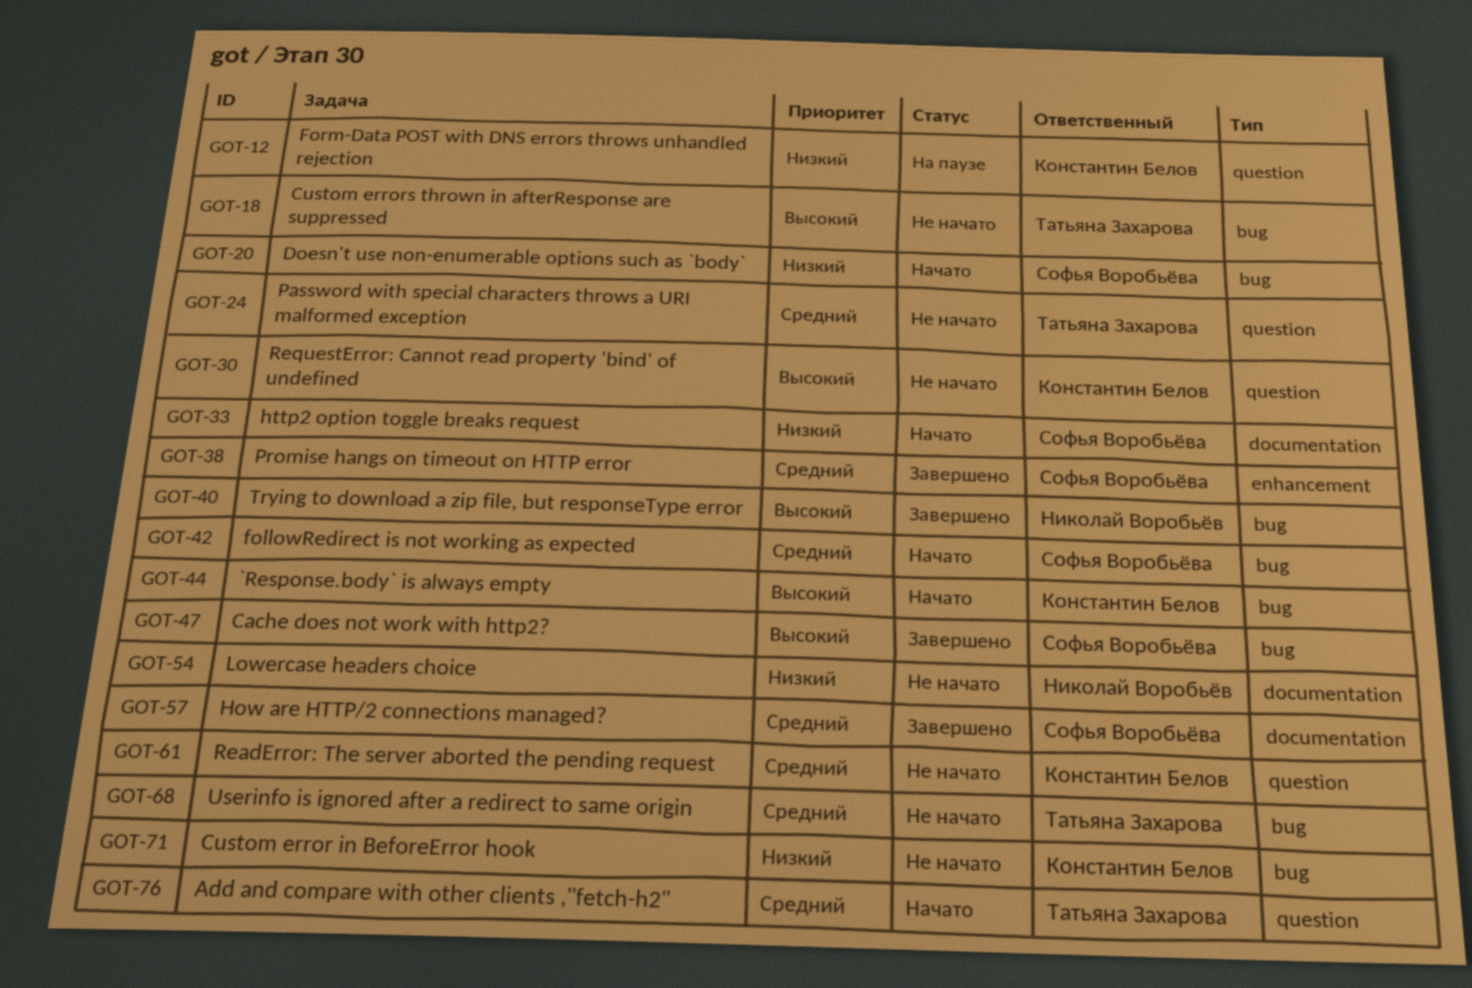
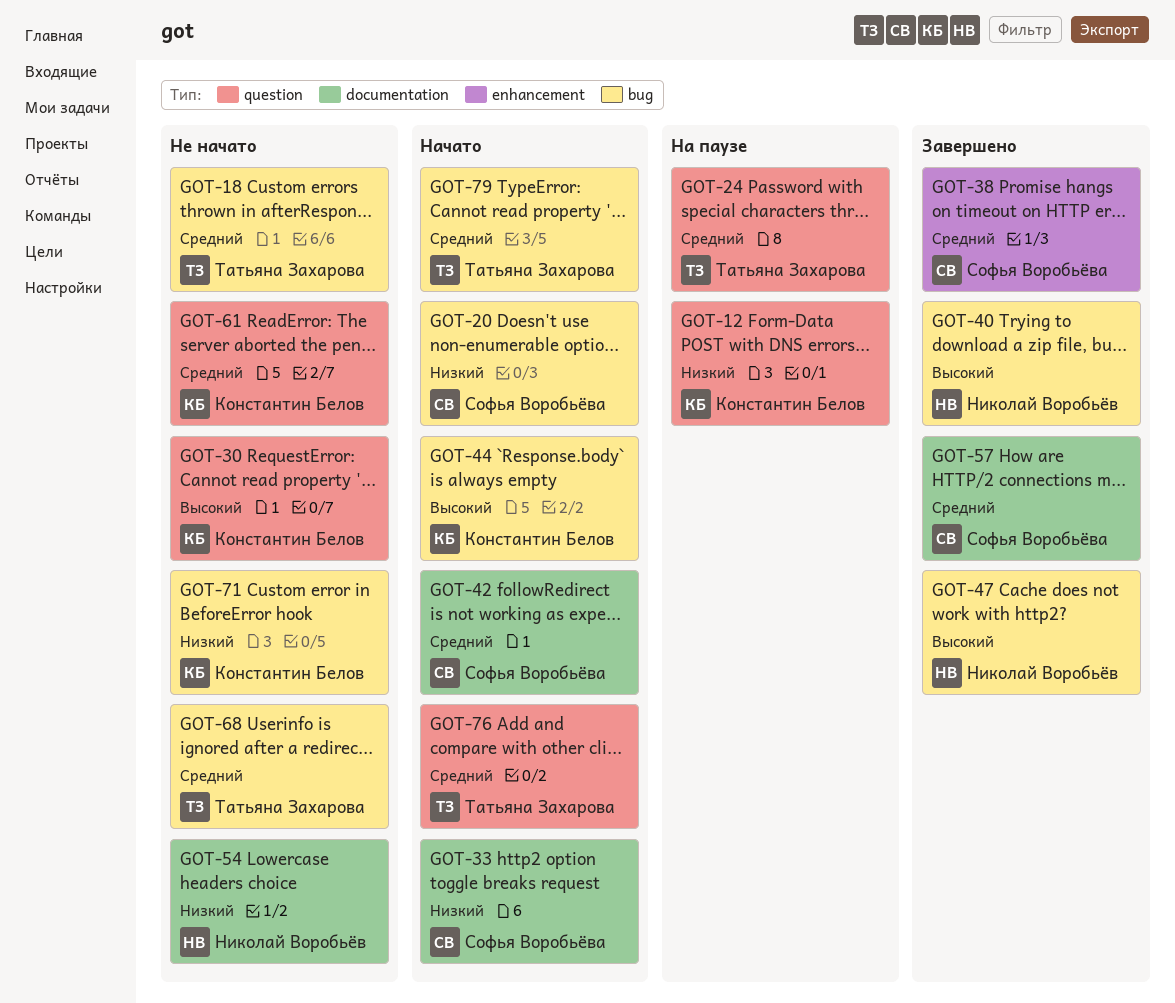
GOT-18, priority: Высокий -> Средний
GOT-24, status: Не начато -> На паузе
GOT-42, label: bug -> documentation
GOT-47, owner: Софья Воробьёва -> Николай Воробьёв
GOT-79: none -> present

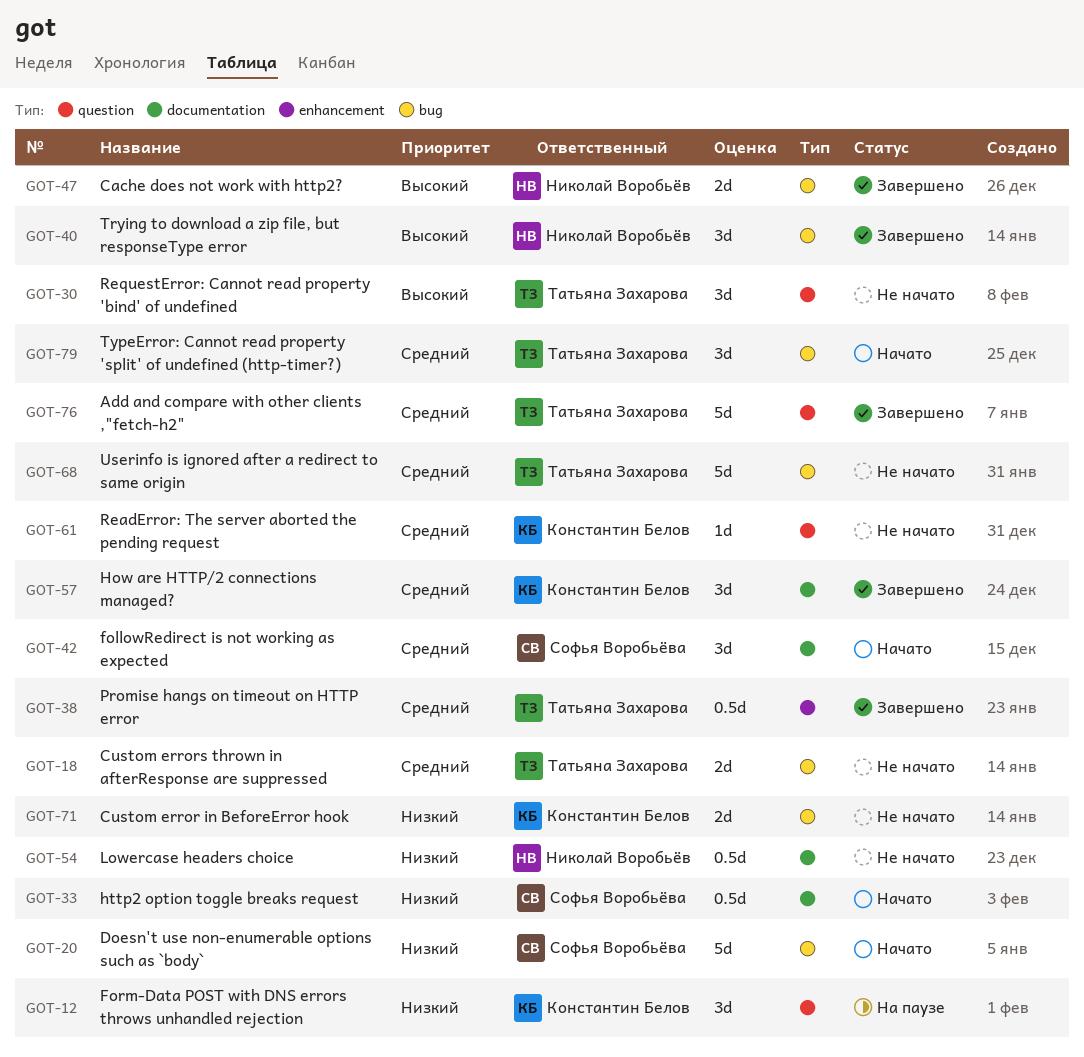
GOT-24: present -> none
GOT-30, owner: Константин Белов -> Татьяна Захарова
GOT-38, owner: Софья Воробьёва -> Татьяна Захарова
GOT-44: present -> none
GOT-57, owner: Софья Воробьёва -> Константин Белов
GOT-76, status: Начато -> Завершено

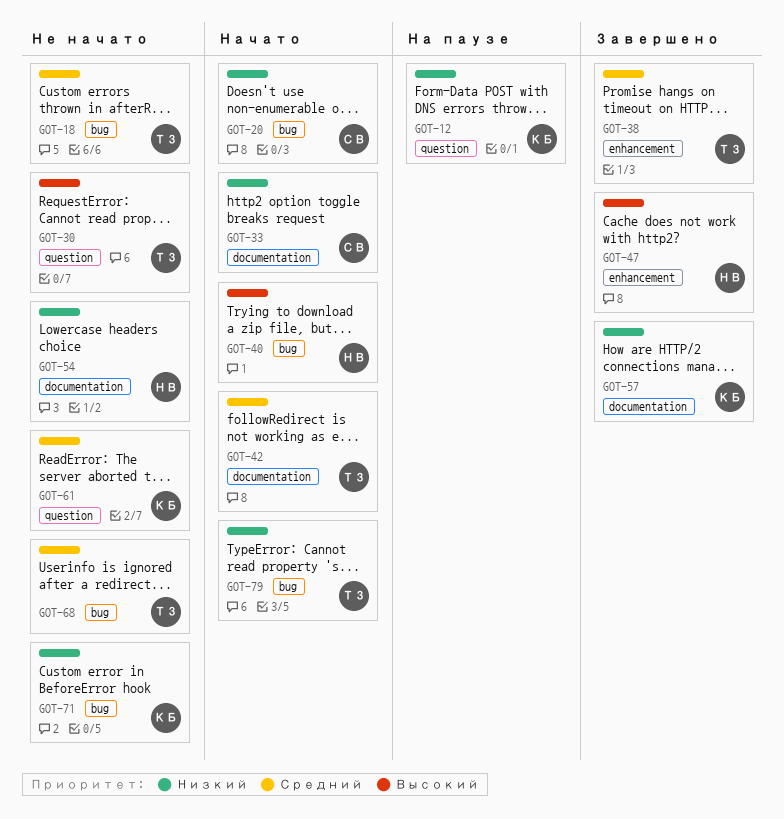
GOT-40, status: Завершено -> Начато
GOT-42, owner: Софья Воробьёва -> Татьяна Захарова
GOT-47, label: bug -> enhancement
GOT-57, priority: Средний -> Низкий
GOT-76: present -> none
GOT-79, priority: Средний -> Низкий

